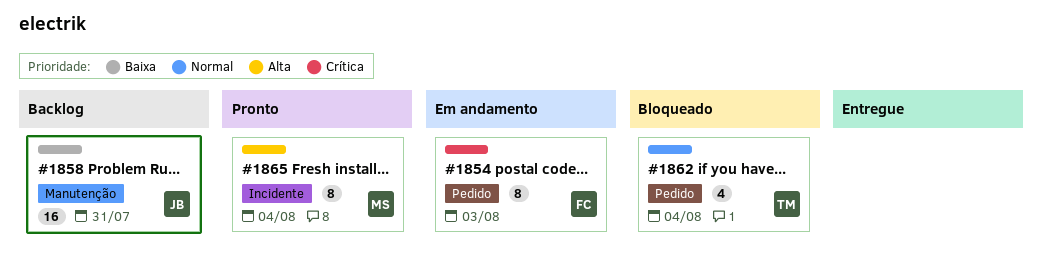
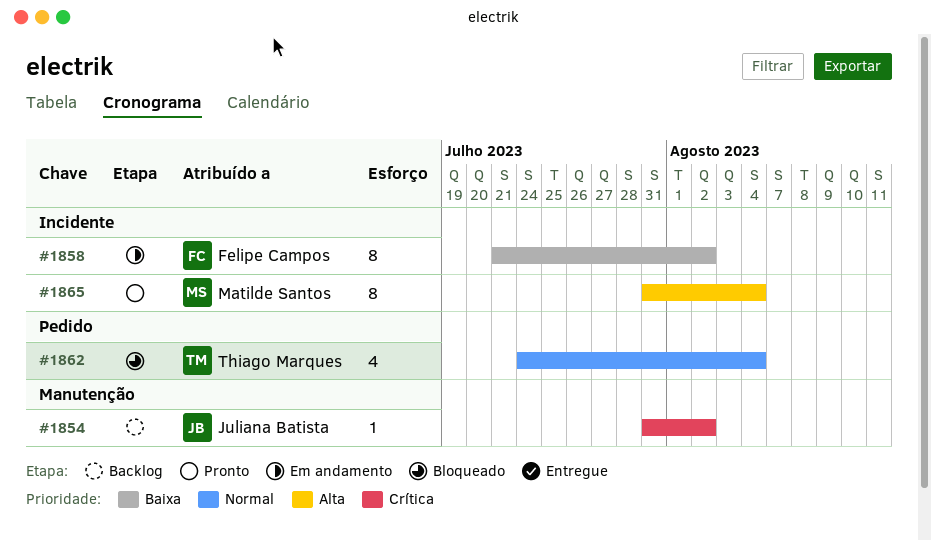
#1854, status: Em andamento -> Backlog
#1854, owner: Felipe Campos -> Juliana Batista
#1854, label: Pedido -> Manutenção
#1854, estimate: 8 -> 1
#1854, due: Aug 3 -> Aug 2
#1858, status: Backlog -> Em andamento
#1858, owner: Juliana Batista -> Felipe Campos
#1858, label: Manutenção -> Incidente
#1858, estimate: 16 -> 8
#1858, due: Jul 31 -> Aug 2

